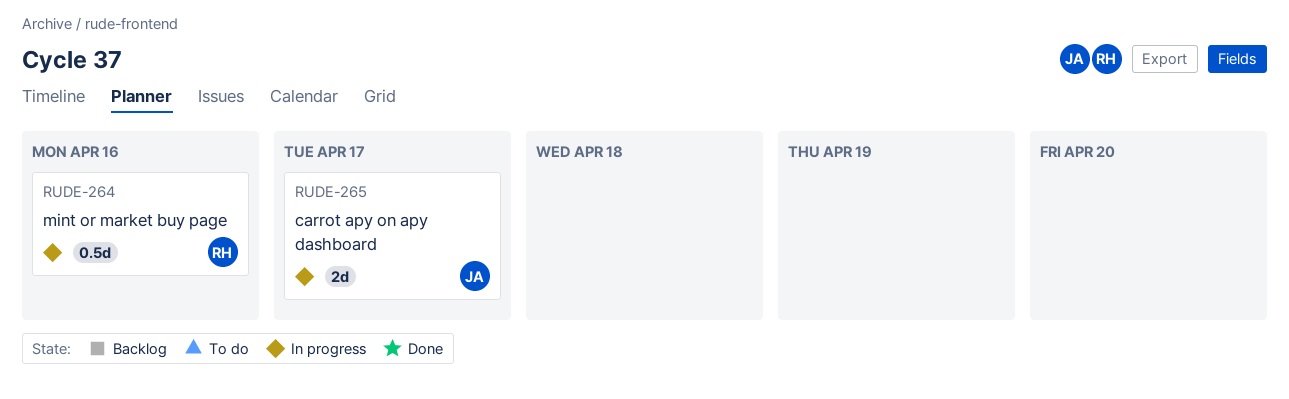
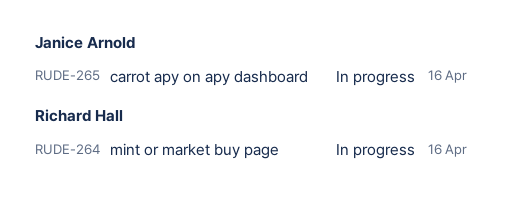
RUDE-265, due: Apr 17 -> Apr 16

